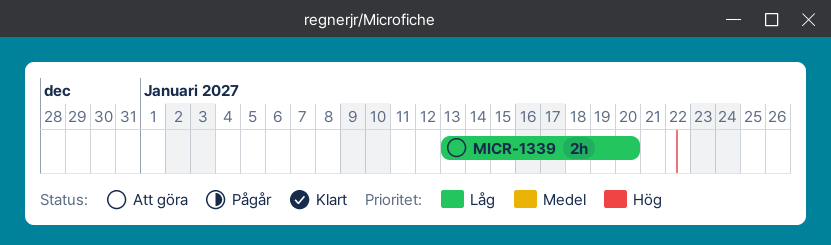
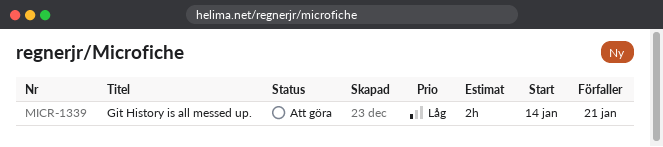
MICR-1339, start: Jan 13 -> Jan 14
MICR-1339, due: Jan 20 -> Jan 21

